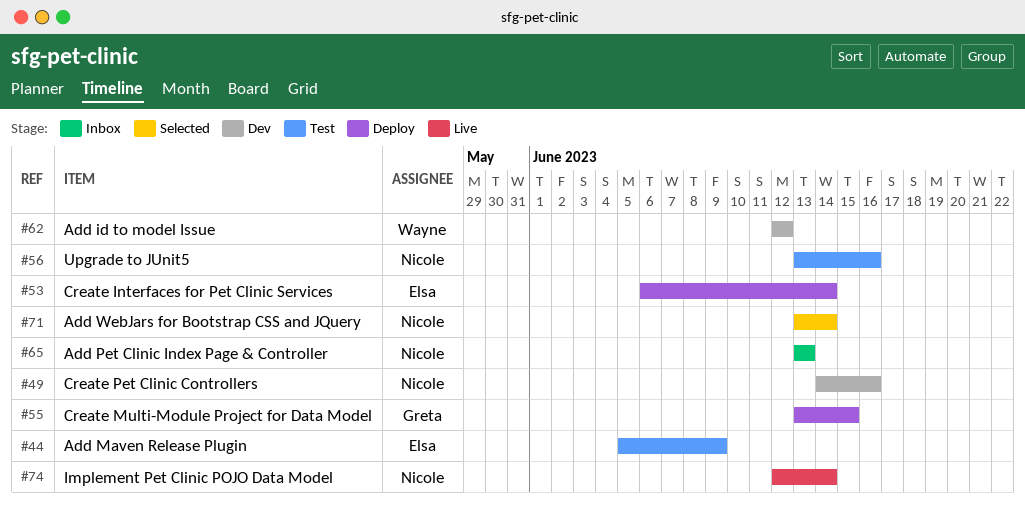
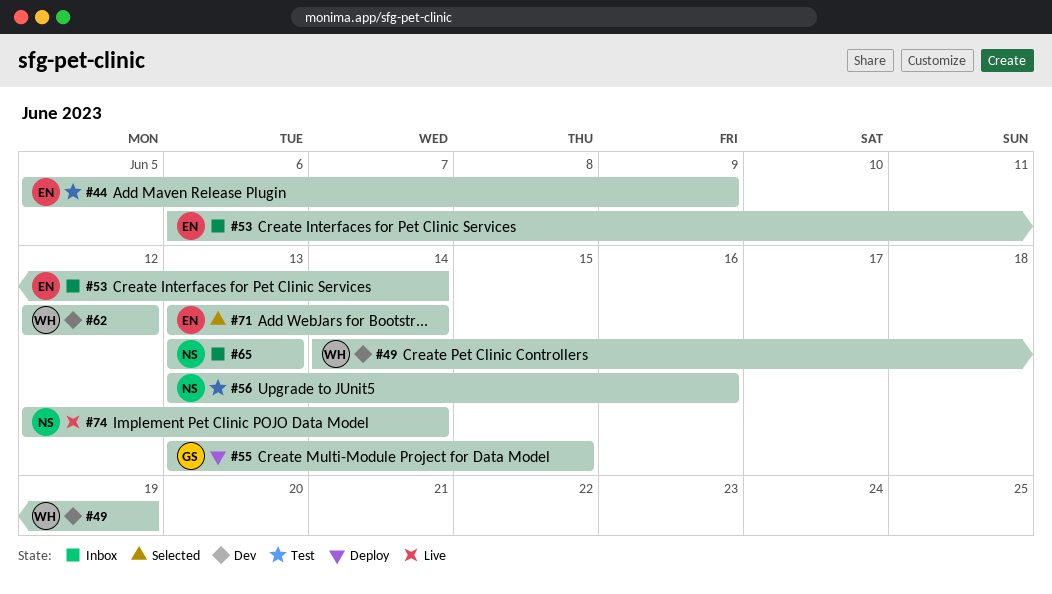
#49, owner: Nicole -> Wayne
#49, due: Jun 16 -> Jun 19
#53, status: Deploy -> Inbox
#71, owner: Nicole -> Elsa

